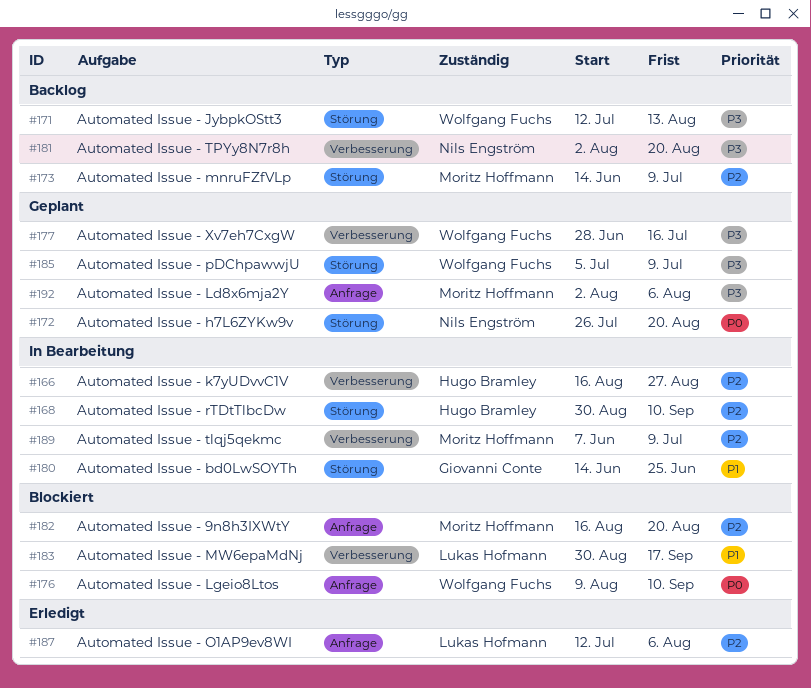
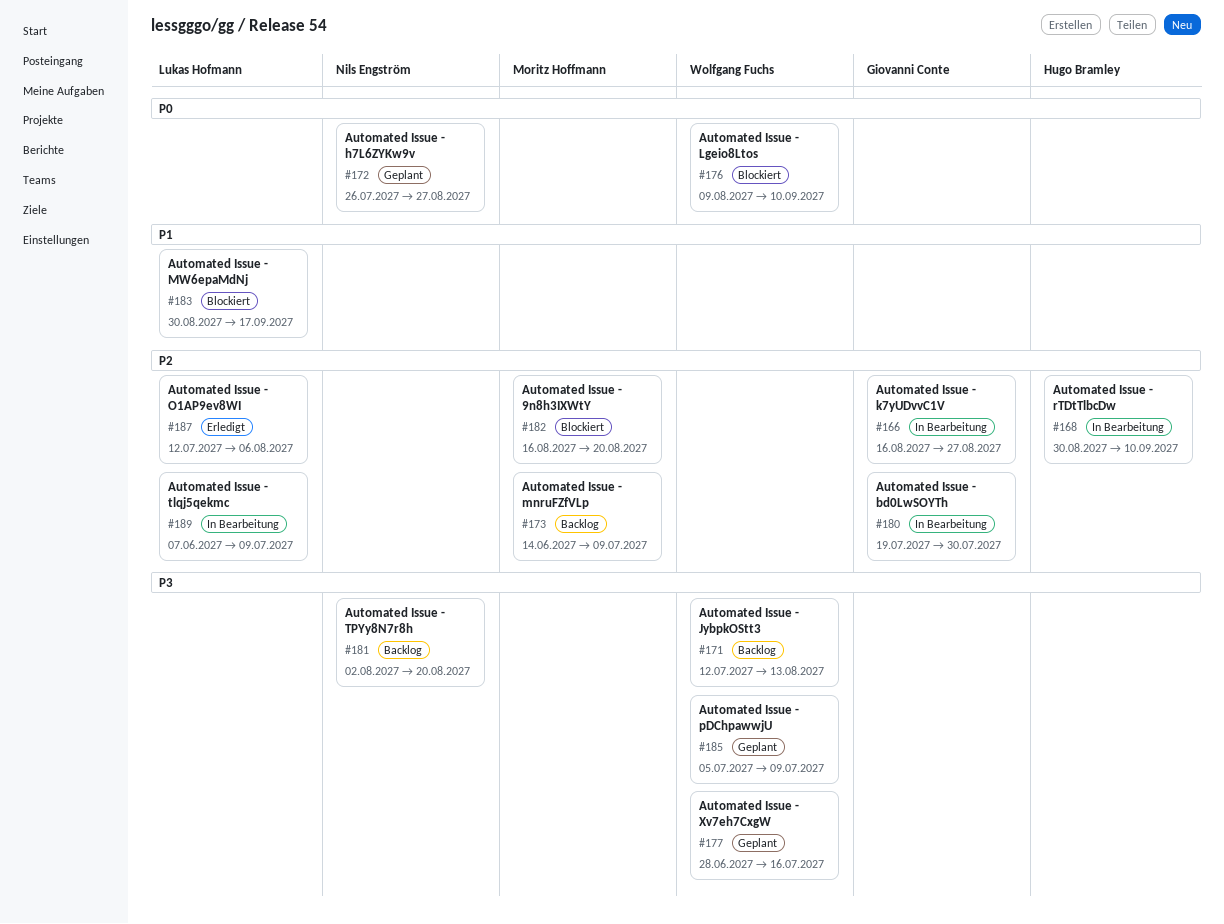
#166, owner: Hugo Bramley -> Giovanni Conte
#172, due: Aug 20 -> Aug 27
#180, priority: P1 -> P2
#180, start: Jun 14 -> Jul 19
#180, due: Jun 25 -> Jul 30
#189, owner: Moritz Hoffmann -> Lukas Hofmann
#192: present -> none

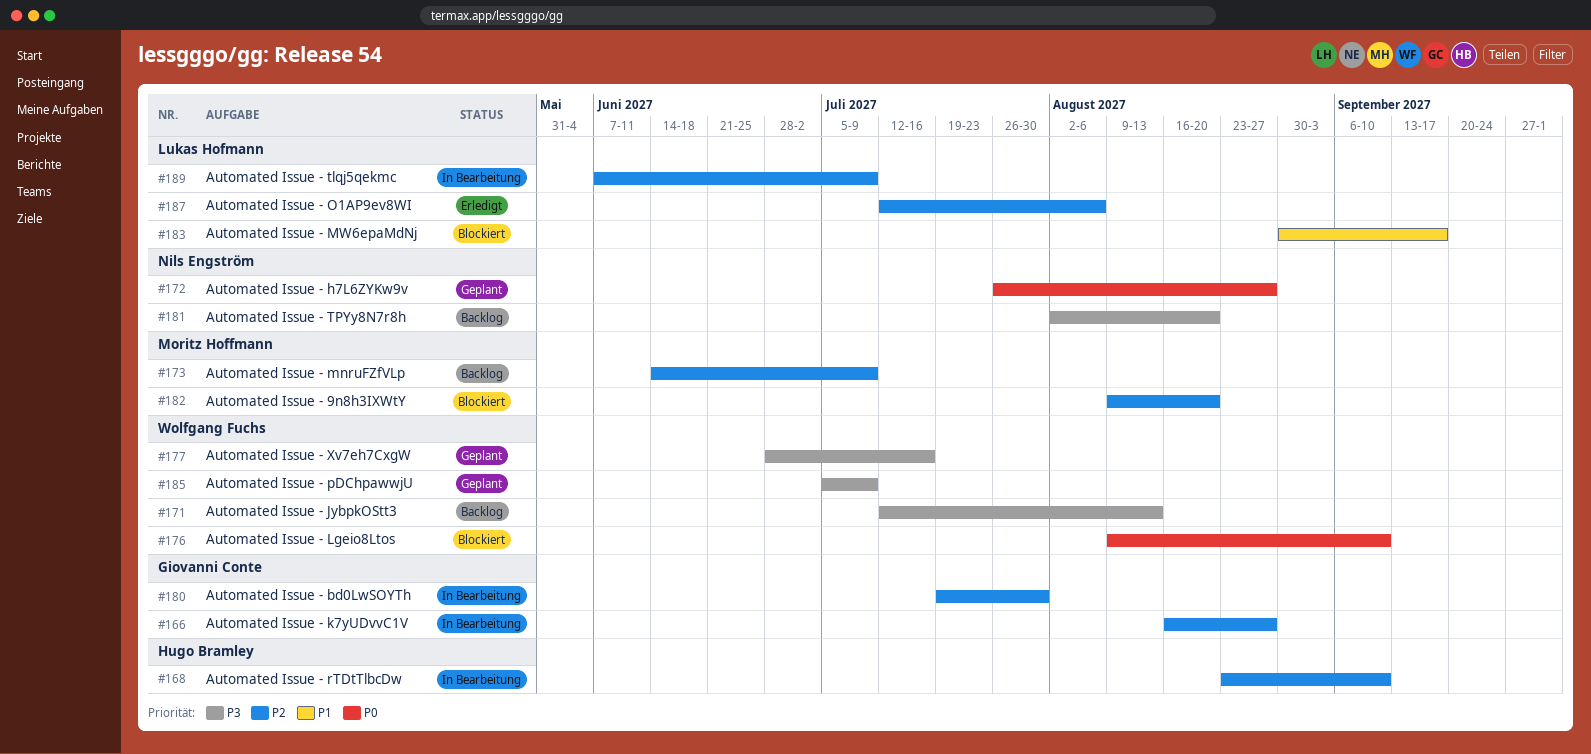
#168, start: Aug 30 -> Aug 23
#182, start: Aug 16 -> Aug 9

